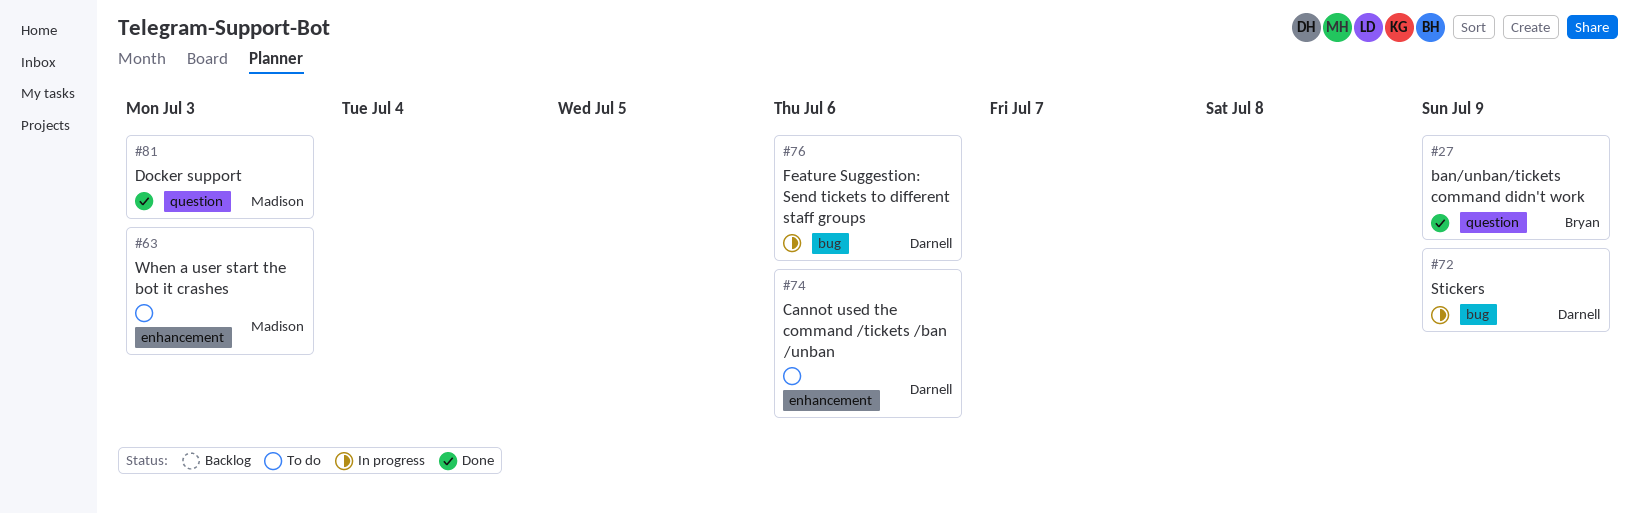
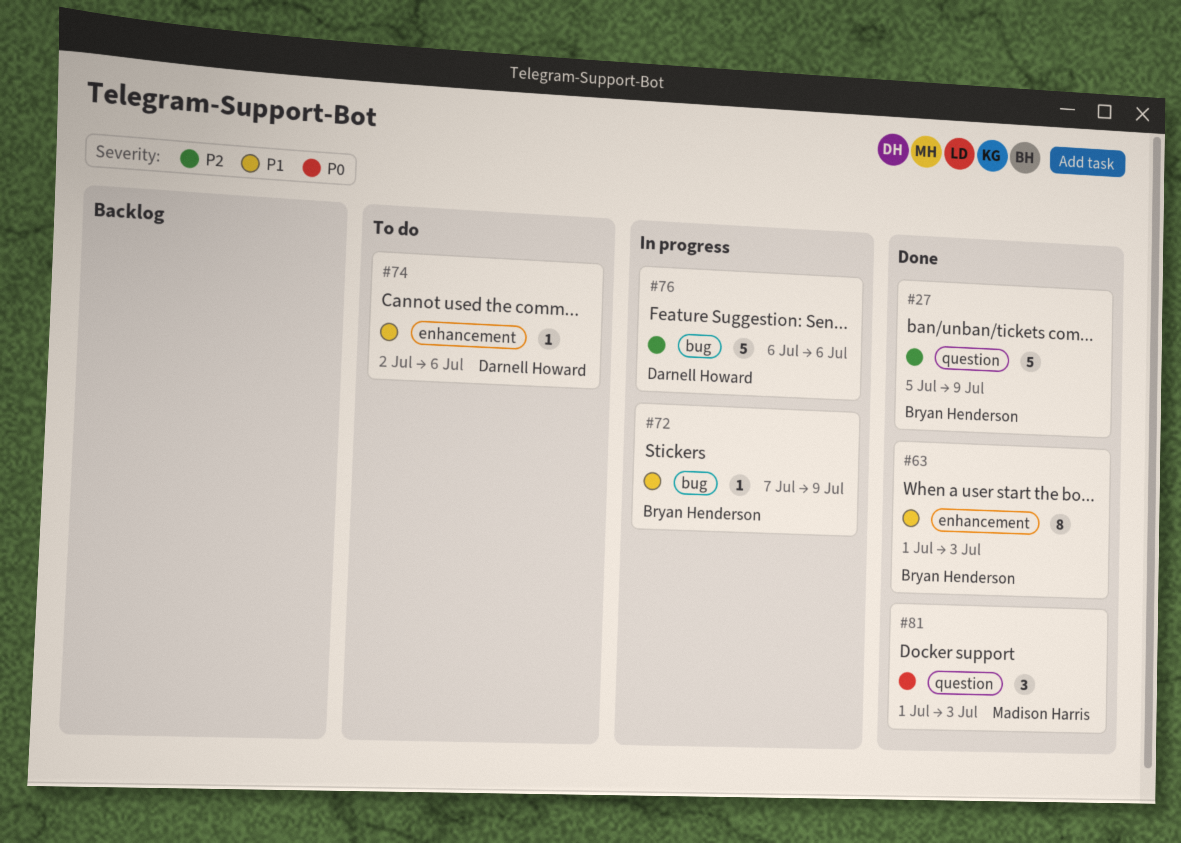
#63, status: To do -> Done
#63, owner: Madison Harris -> Bryan Henderson
#72, owner: Darnell Howard -> Bryan Henderson

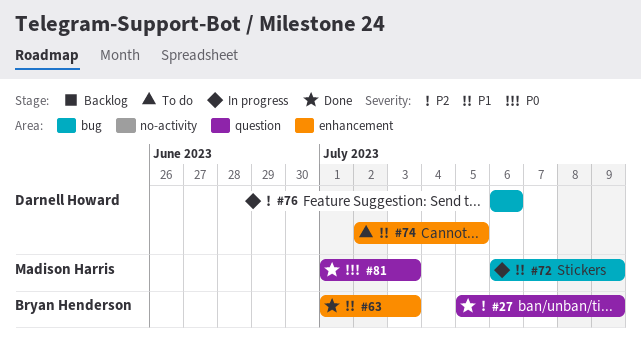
#72, owner: Bryan Henderson -> Madison Harris
#72, start: Jul 7 -> Jul 6
#74, due: Jul 6 -> Jul 5

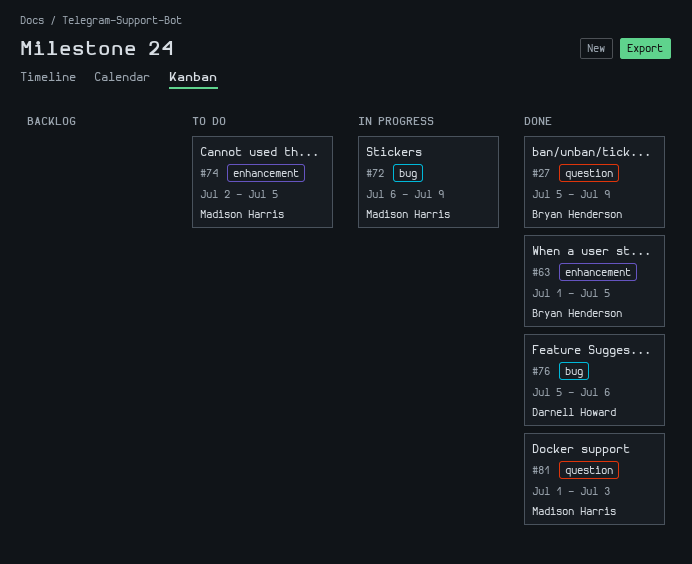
#63, due: Jul 3 -> Jul 5
#74, owner: Darnell Howard -> Madison Harris
#76, status: In progress -> Done
#76, start: Jul 6 -> Jul 5

